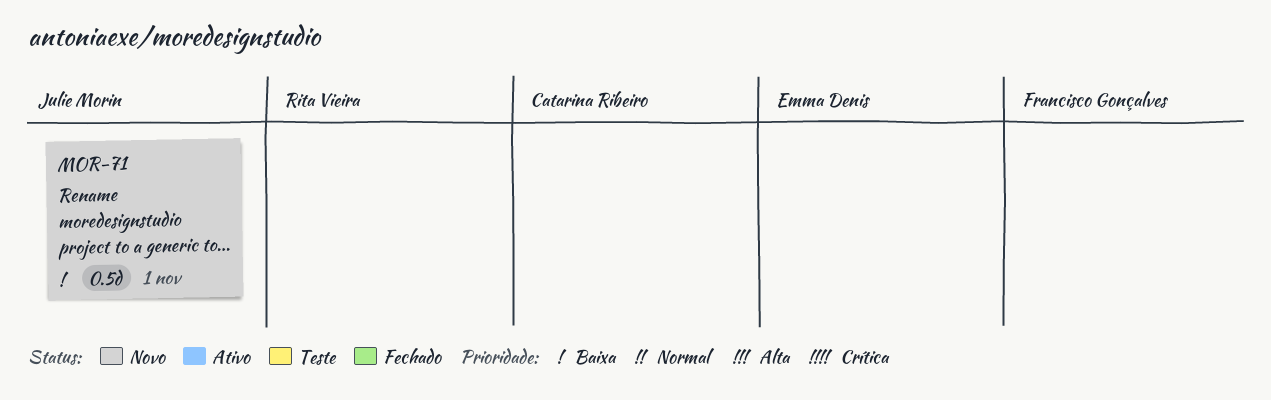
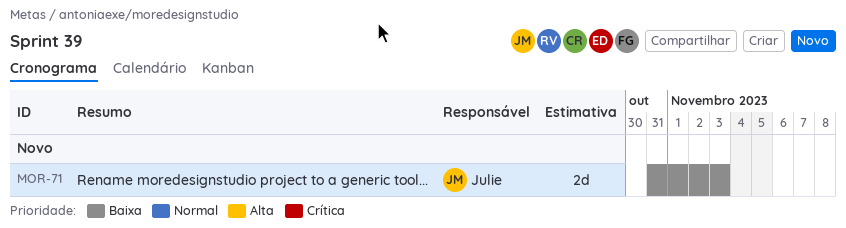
MOR-71, estimate: 0.5d -> 2d
MOR-71, due: Nov 1 -> Nov 3

